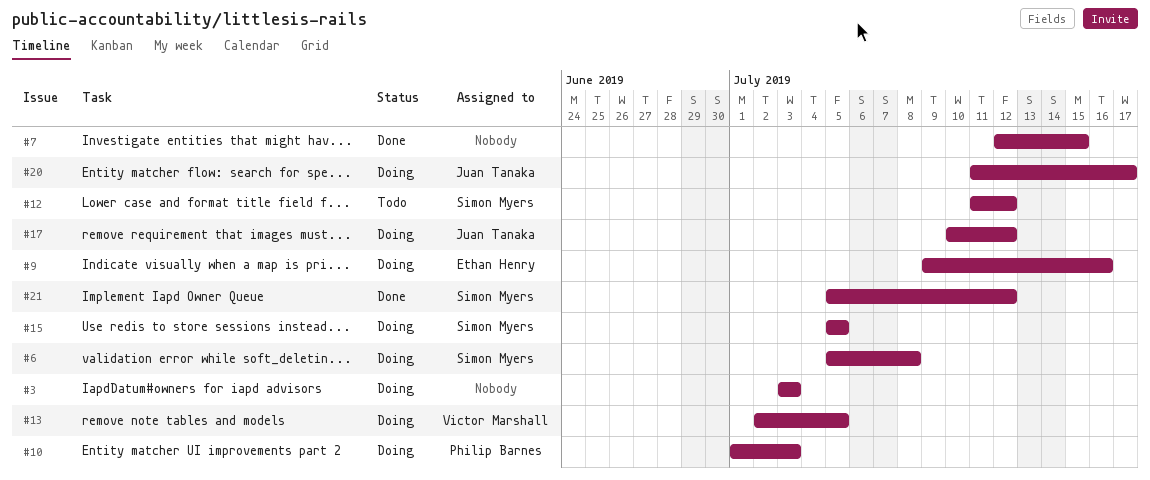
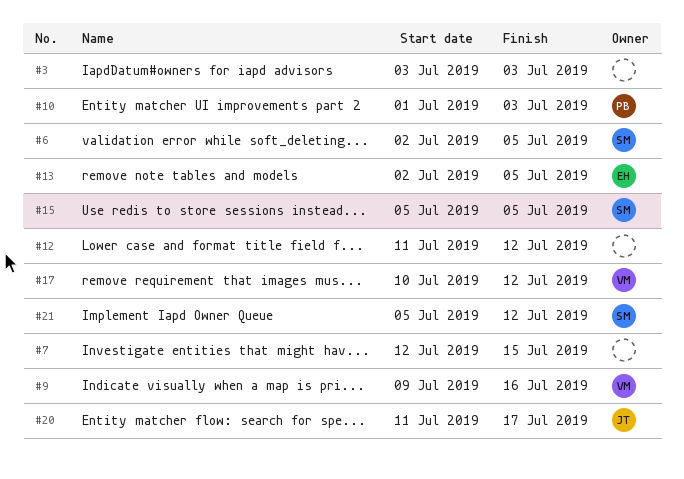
#6, start: Jul 5 -> Jul 2
#6, due: Jul 8 -> Jul 5
#9, owner: Ethan Henry -> Victor Marshall
#12, owner: Simon Myers -> none
#13, owner: Victor Marshall -> Ethan Henry
#17, owner: Juan Tanaka -> Victor Marshall

